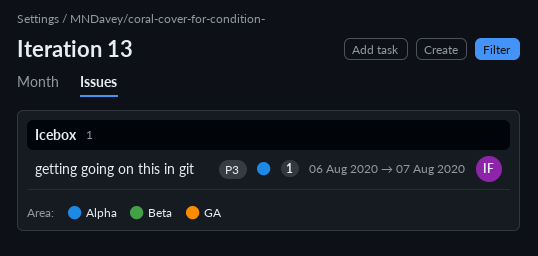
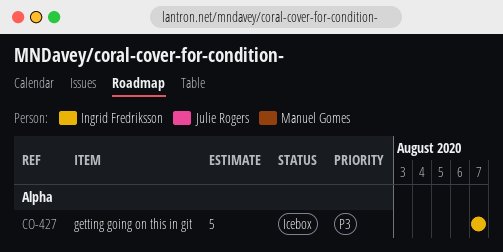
getting going on this in git, estimate: 1 -> 5
getting going on this in git, start: Aug 6 -> Aug 7

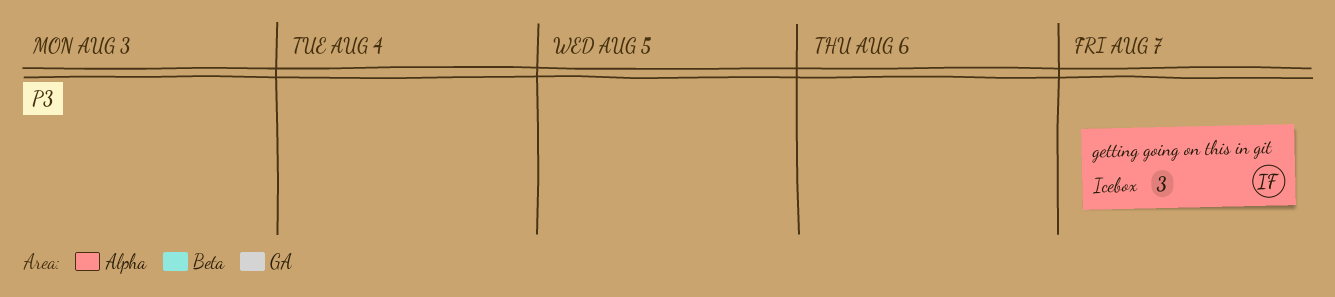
getting going on this in git, estimate: 5 -> 3

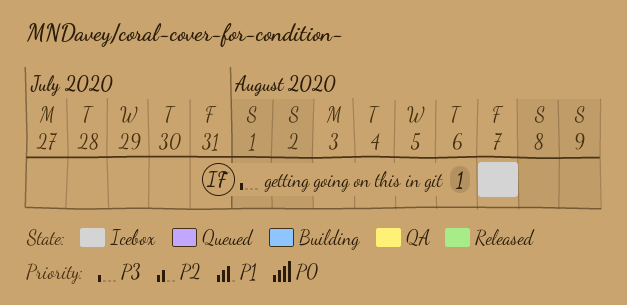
getting going on this in git, estimate: 3 -> 1

